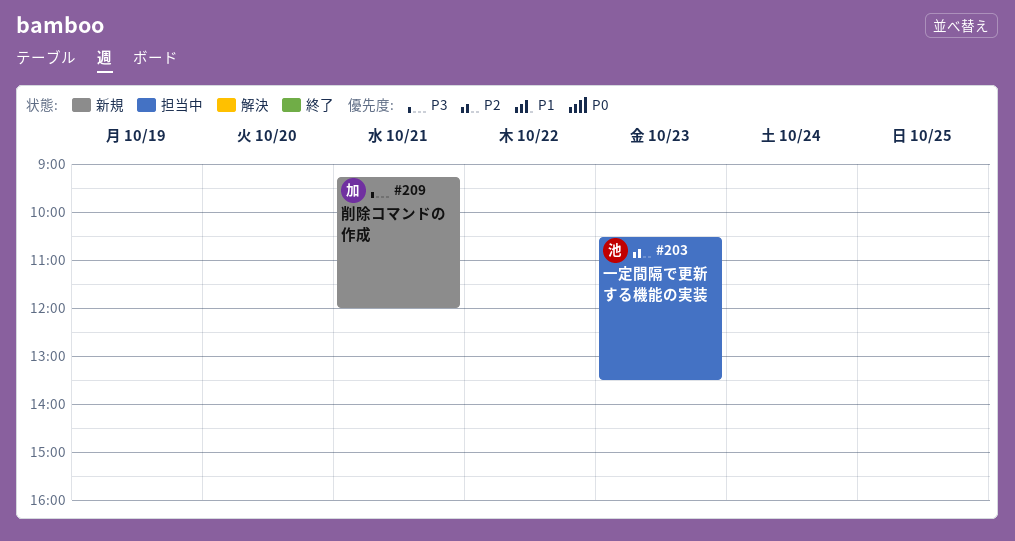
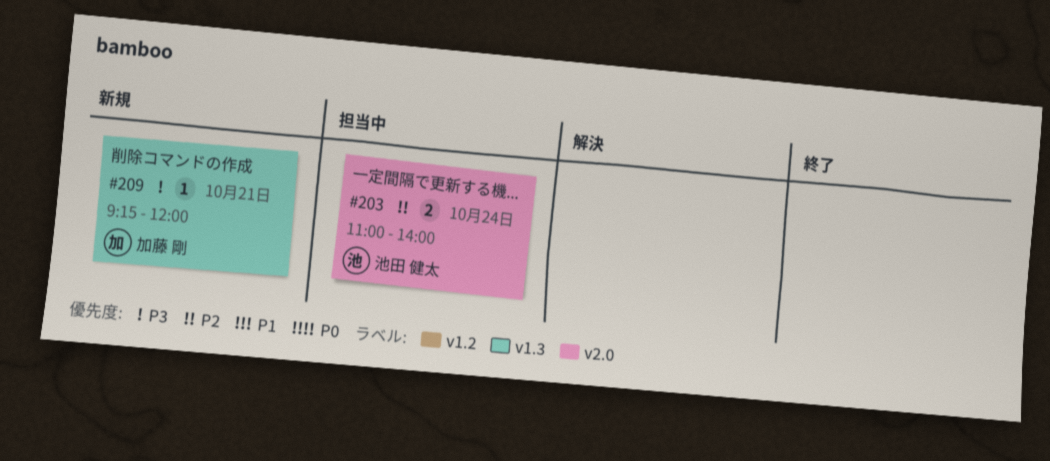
#203, day: Oct 23 -> Oct 24
#203, begins: 10:30 -> 11:00
#203, ends: 13:30 -> 14:00

